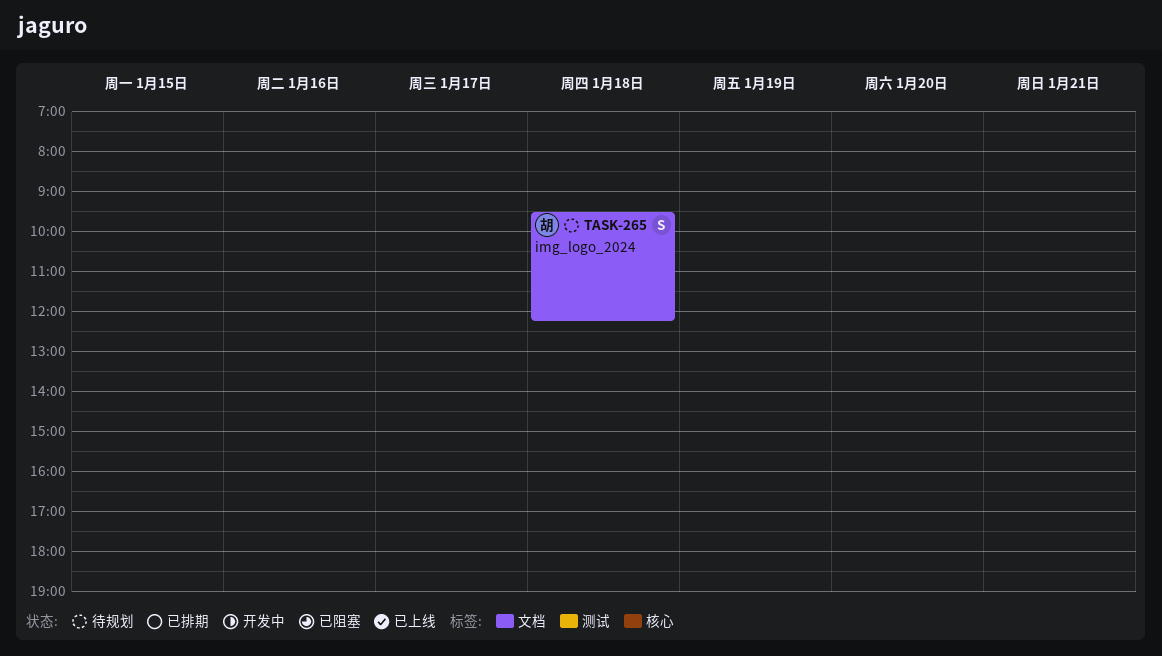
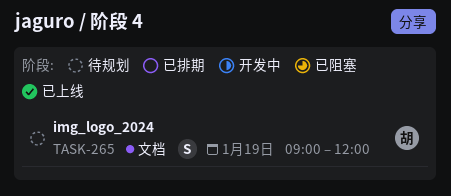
TASK-265, day: Jan 18 -> Jan 19
TASK-265, begins: 09:30 -> 09:00
TASK-265, ends: 12:15 -> 12:00

